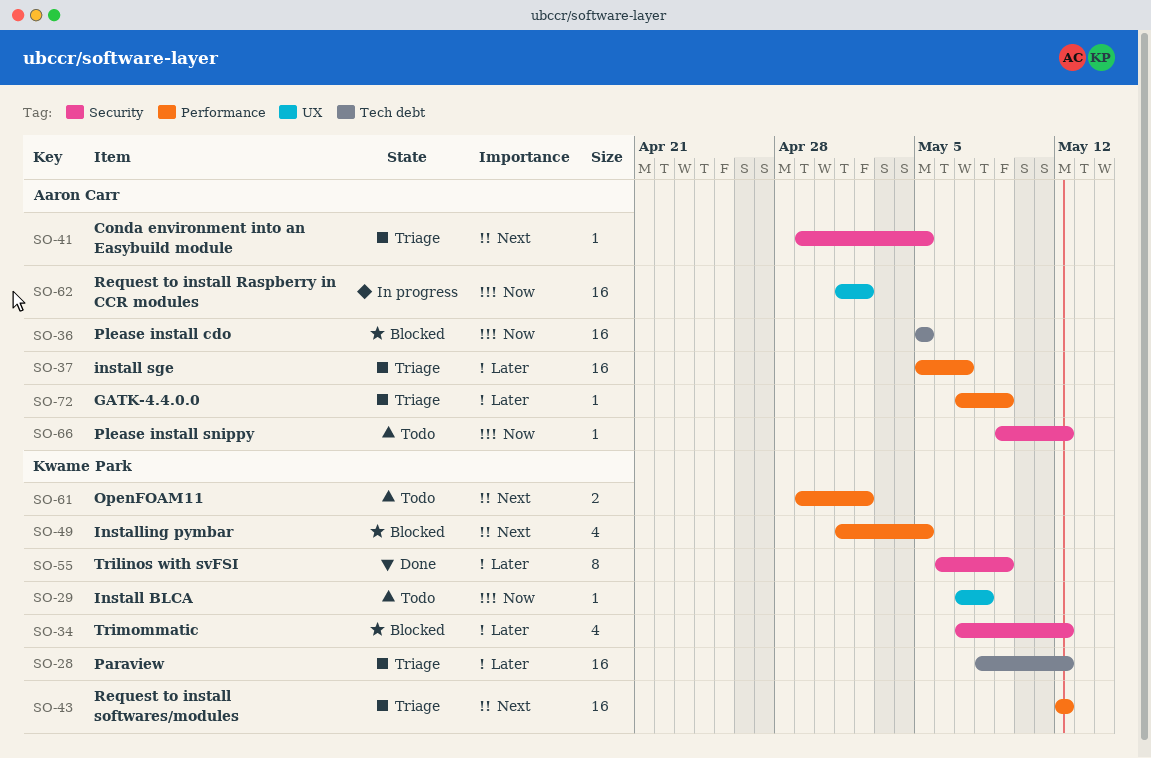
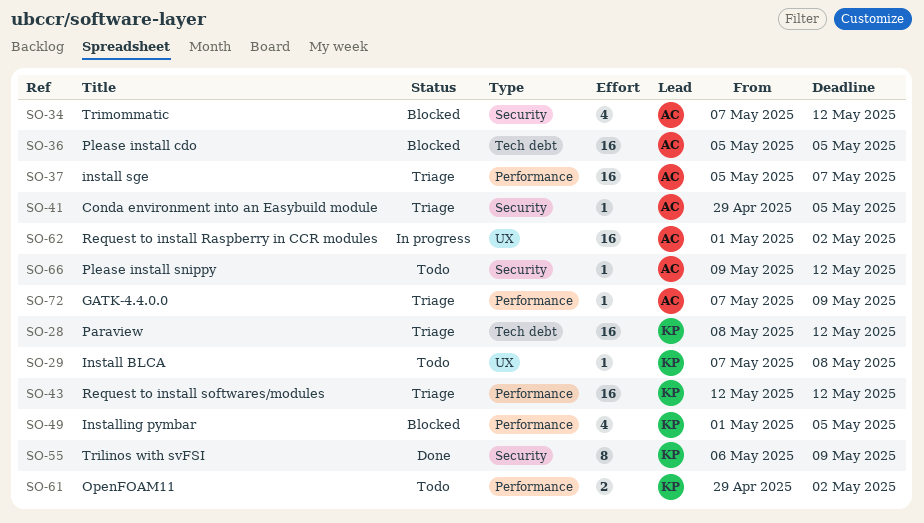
SO-34, owner: Kwame Park -> Aaron Carr

